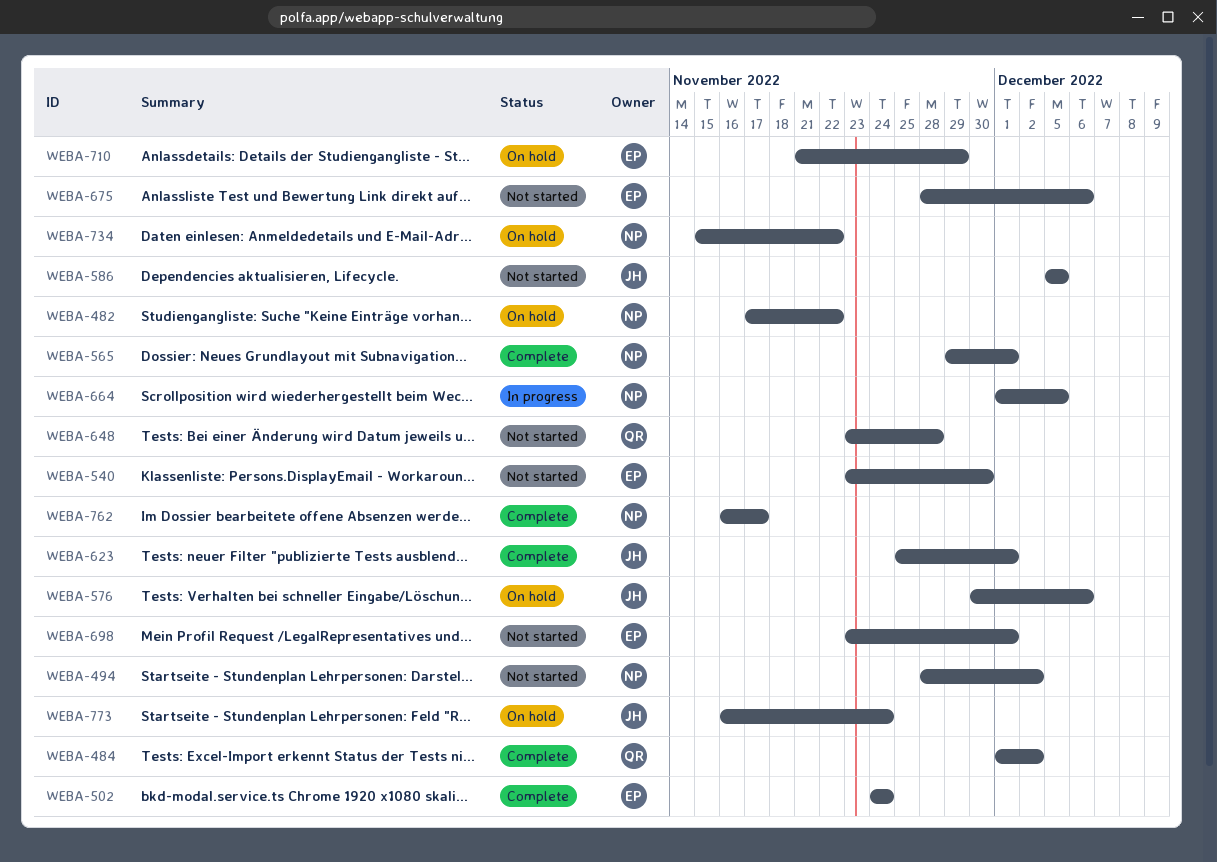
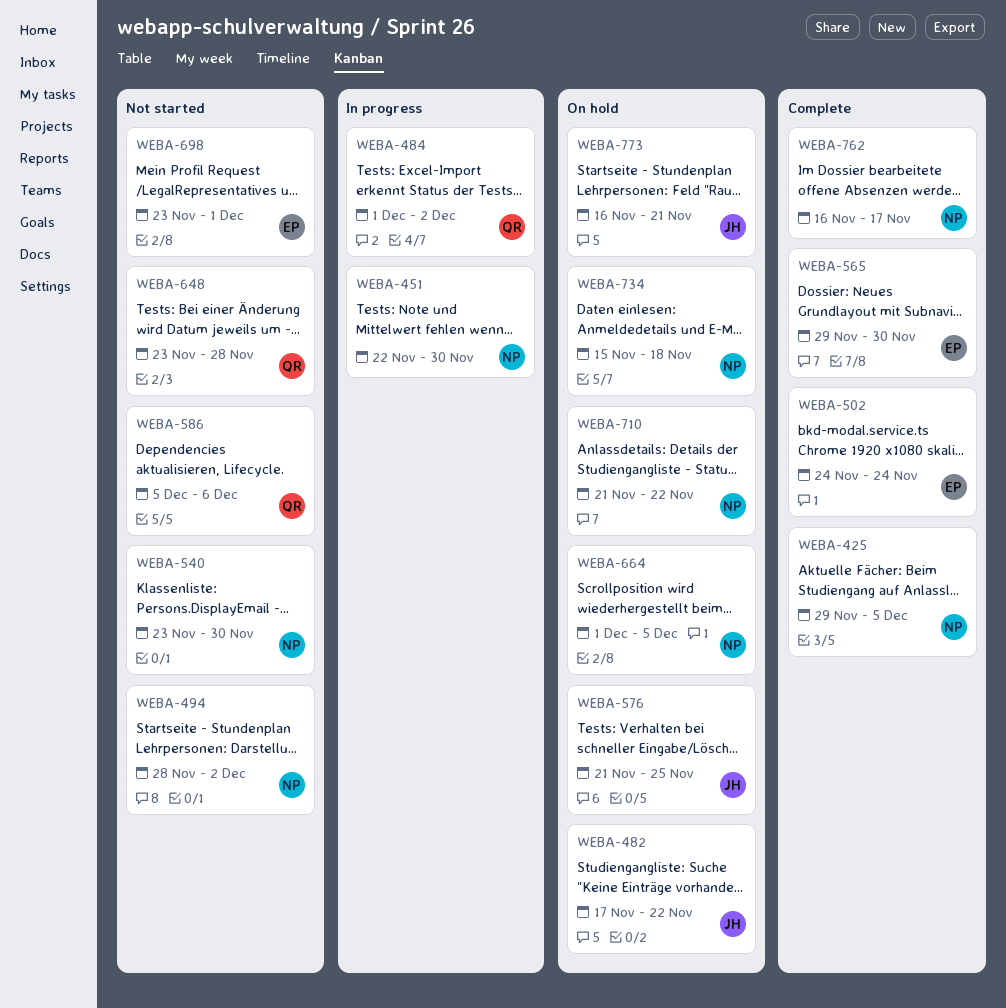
WEBA-425: none -> present
WEBA-451: none -> present
WEBA-482, owner: NP -> JH
WEBA-484, status: Complete -> In progress
WEBA-540, owner: EP -> NP
WEBA-565, owner: NP -> EP
WEBA-565, due: Dec 1 -> Nov 30
WEBA-576, start: Nov 30 -> Nov 21
WEBA-576, due: Dec 6 -> Nov 25
WEBA-586, owner: JH -> QR
WEBA-586, due: Dec 5 -> Dec 6
WEBA-623: present -> none
WEBA-664, status: In progress -> On hold
WEBA-675: present -> none
WEBA-710, owner: EP -> NP
WEBA-710, due: Nov 29 -> Nov 22
WEBA-734, due: Nov 22 -> Nov 18
WEBA-773, due: Nov 24 -> Nov 21

